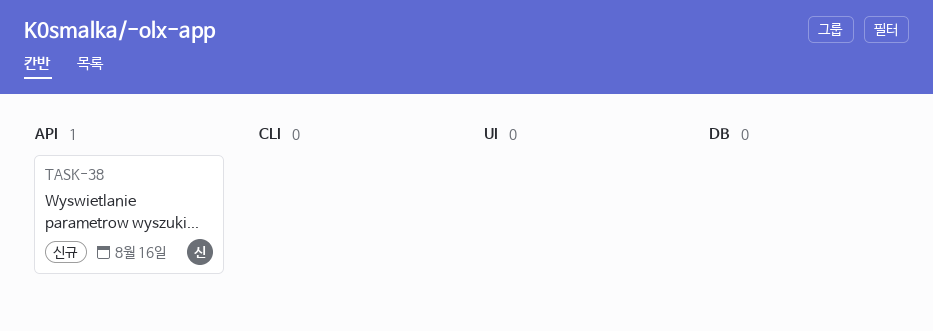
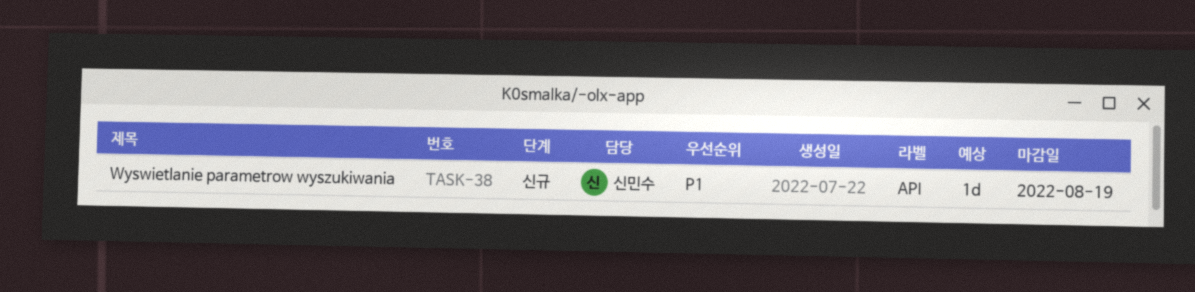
TASK-38, due: Aug 16 -> Aug 19

